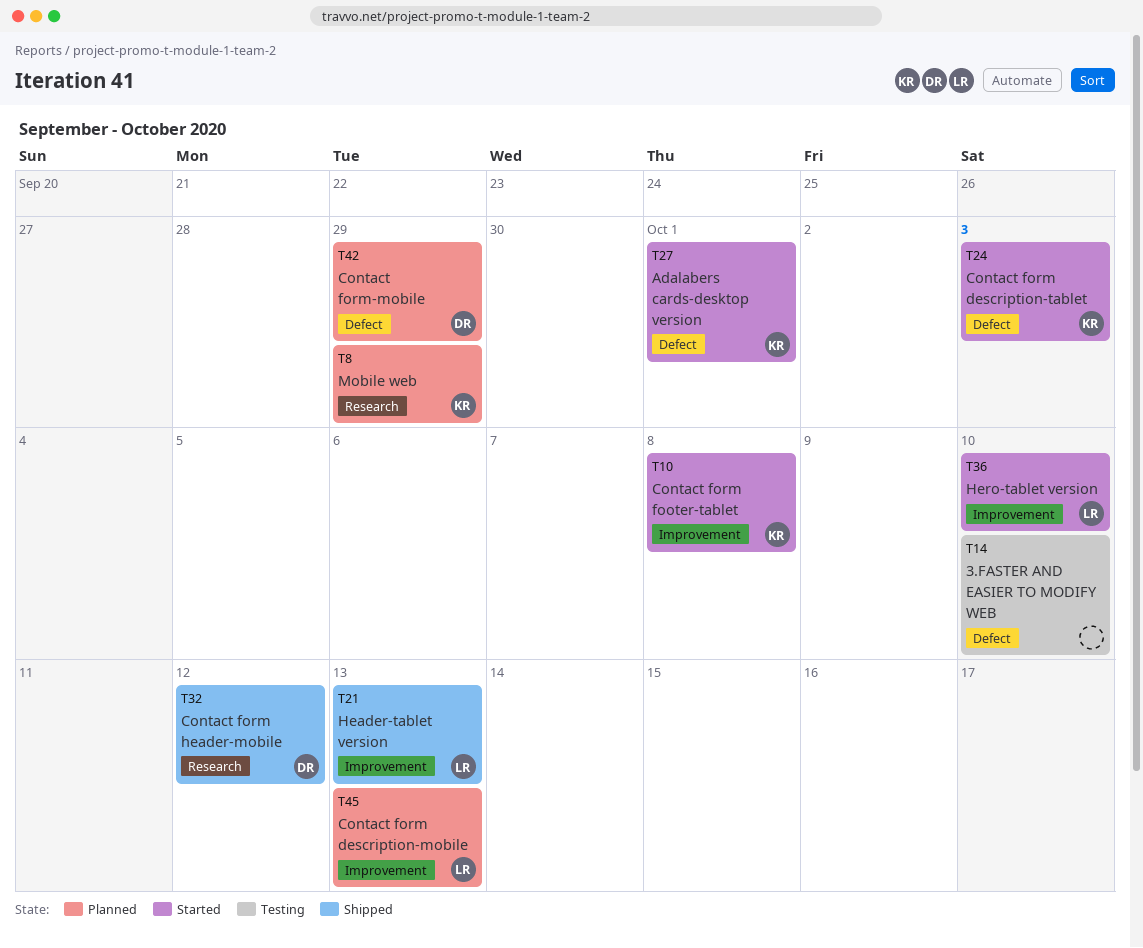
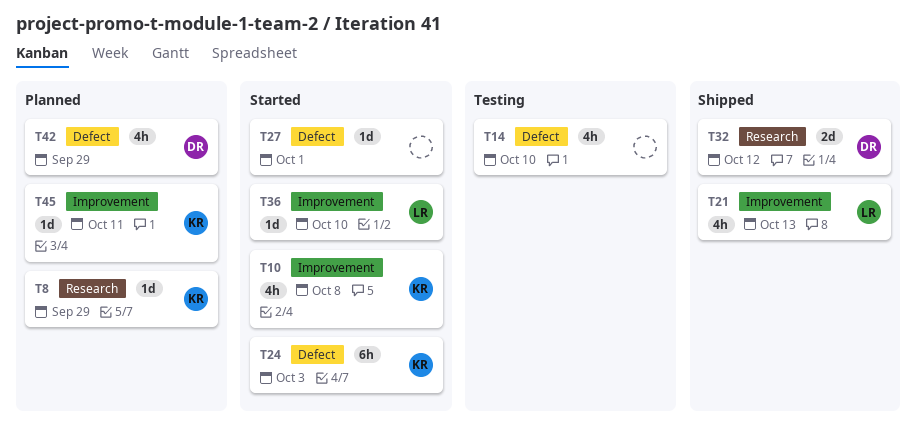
T27, owner: KR -> none
T45, owner: LR -> KR
T45, due: Oct 13 -> Oct 11

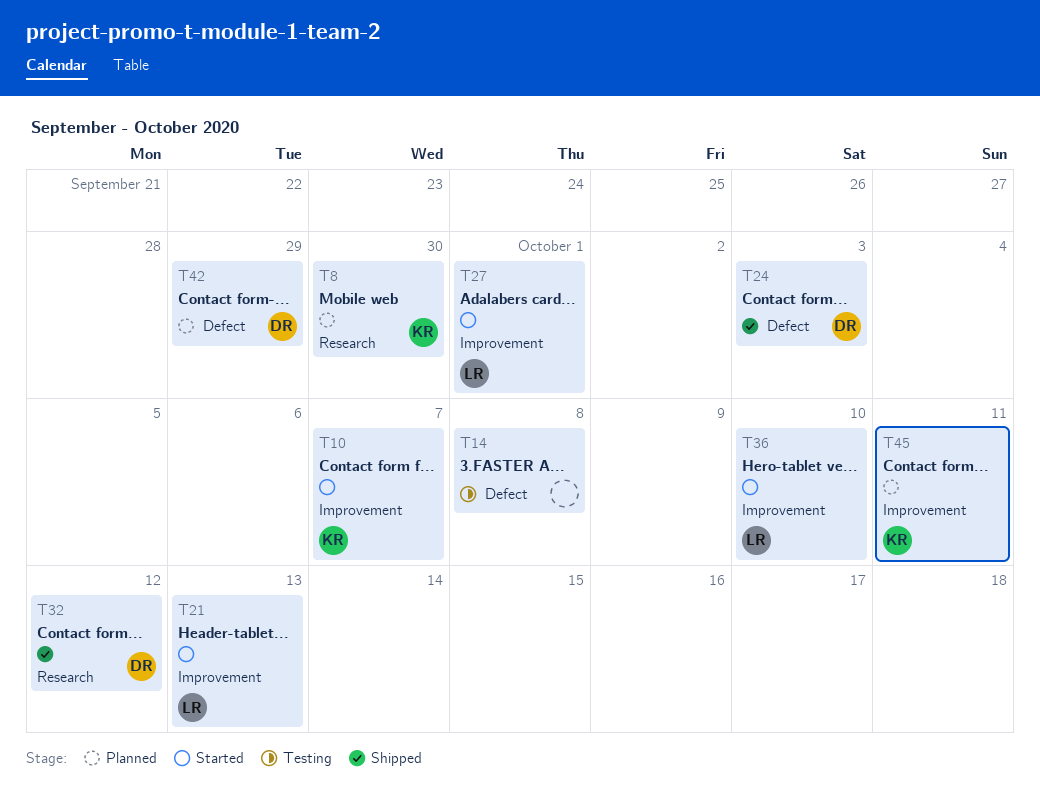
T8, due: Sep 29 -> Sep 30
T10, due: Oct 8 -> Oct 7
T14, due: Oct 10 -> Oct 8
T21, status: Shipped -> Started
T24, status: Started -> Shipped
T24, owner: KR -> DR
T27, owner: none -> LR
T27, label: Defect -> Improvement

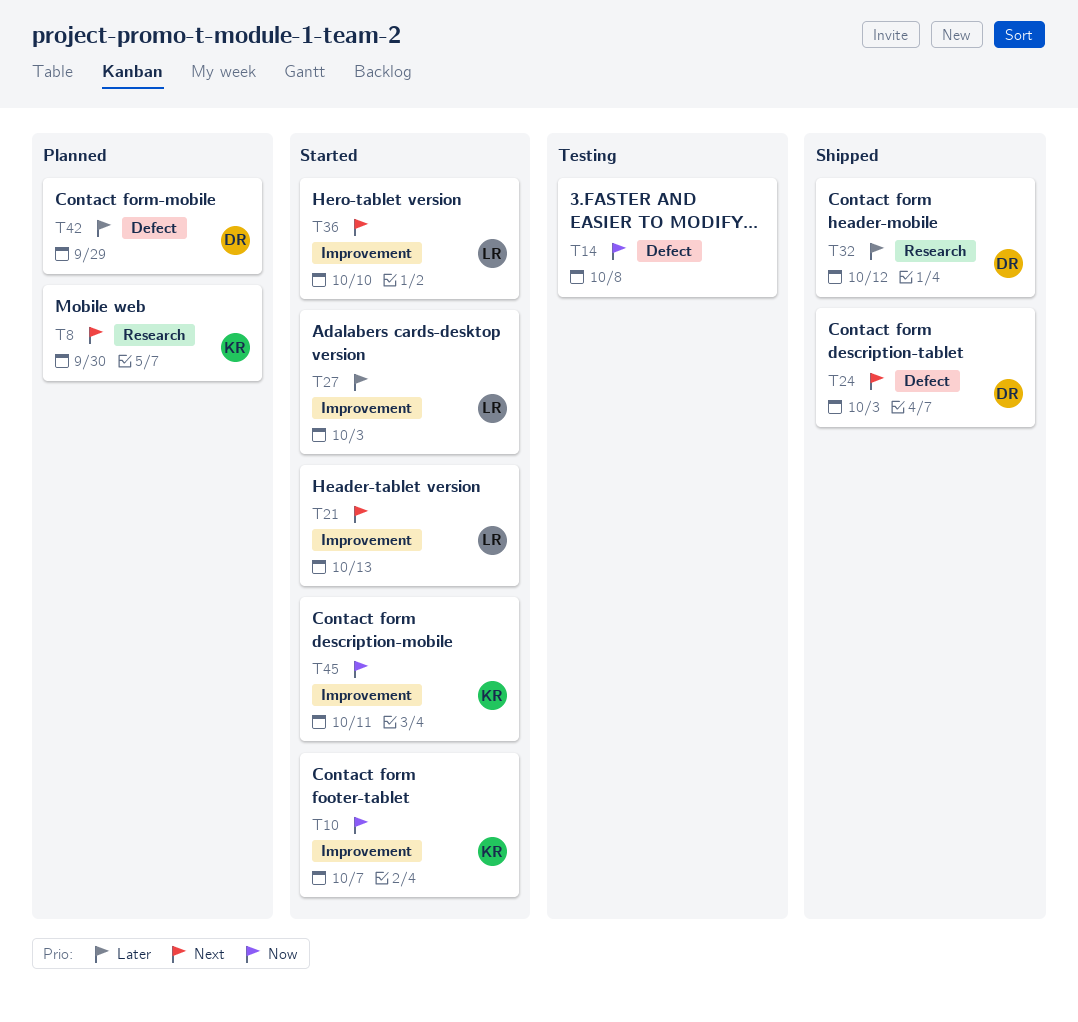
T27, due: Oct 1 -> Oct 3
T45, status: Planned -> Started

